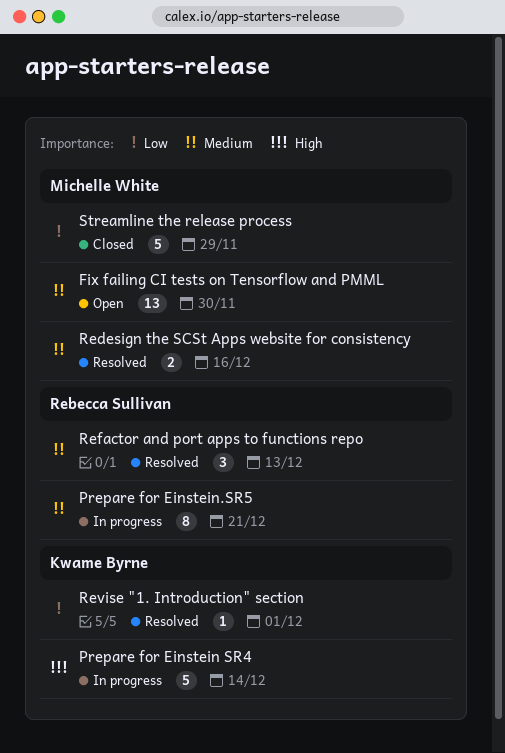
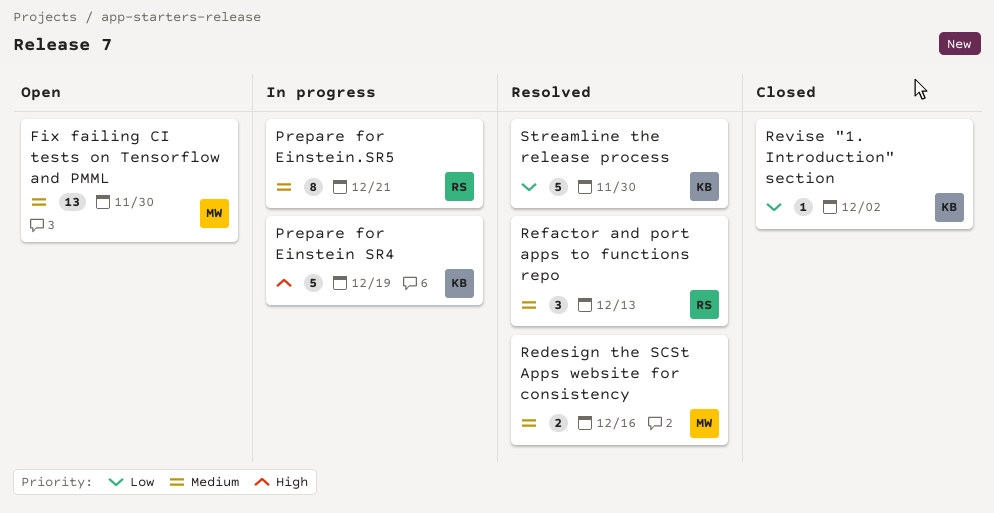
Prepare for Einstein SR4, due: Dec 14 -> Dec 19
Revise "1. Introduction" section, status: Resolved -> Closed
Revise "1. Introduction" section, due: Dec 1 -> Dec 2
Streamline the release process, status: Closed -> Resolved
Streamline the release process, owner: Michelle White -> Kwame Byrne
Streamline the release process, due: Nov 29 -> Nov 30

